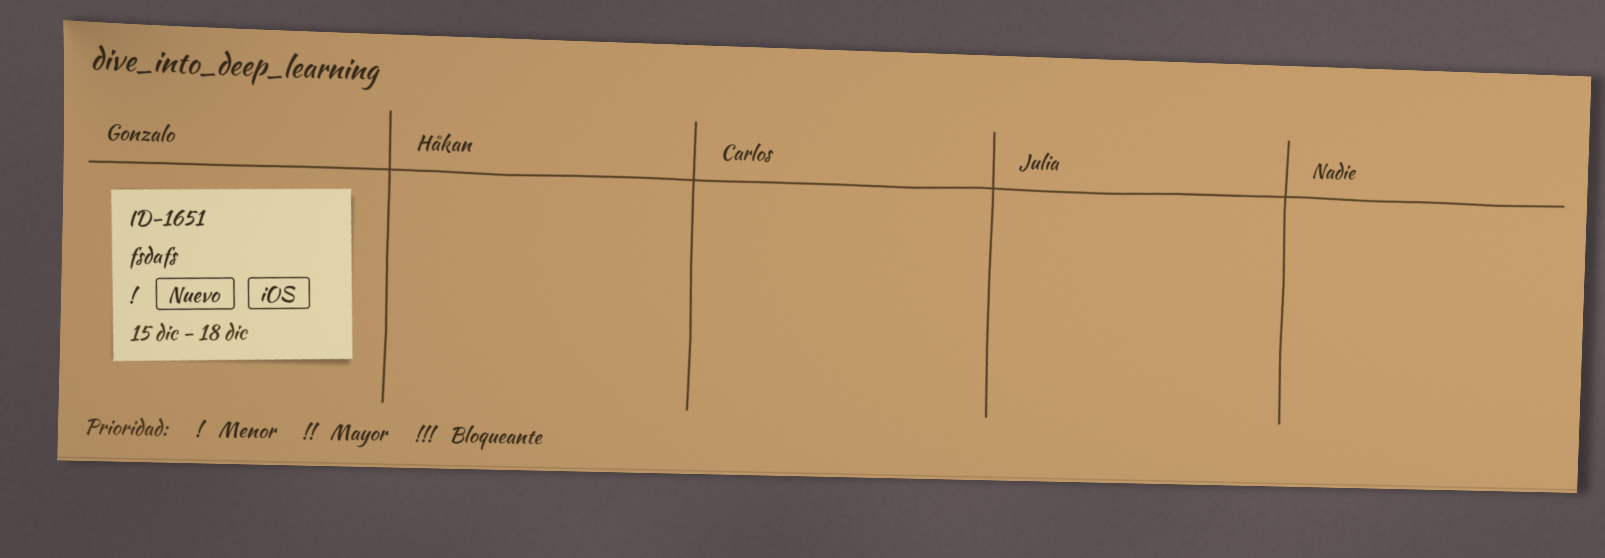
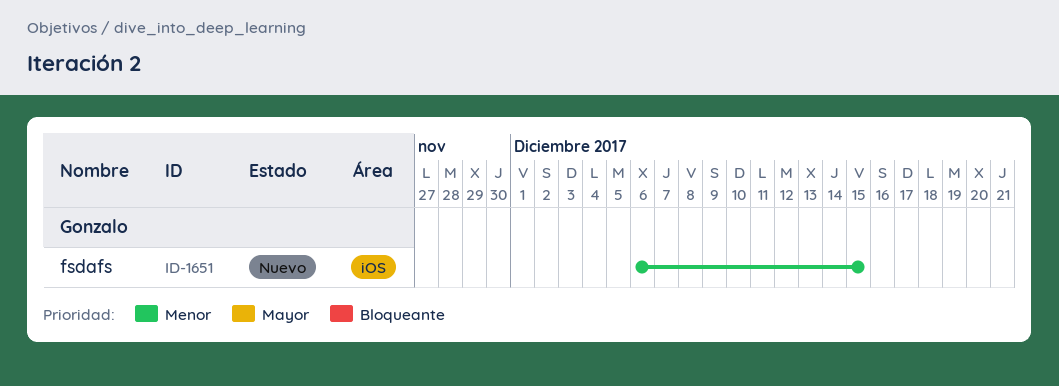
ID-1651, start: Dec 15 -> Dec 6
ID-1651, due: Dec 18 -> Dec 15

